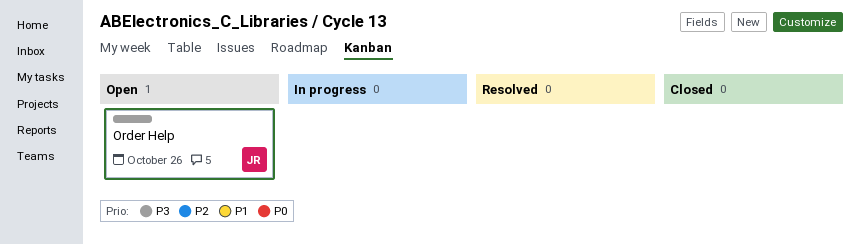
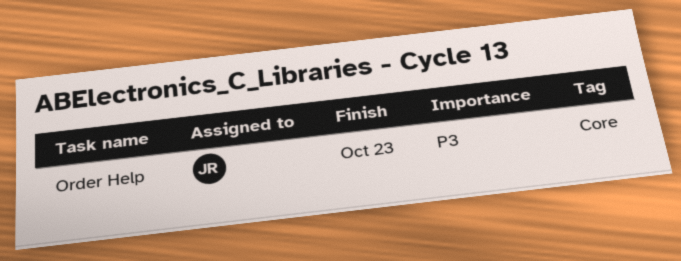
Order Help, due: Oct 26 -> Oct 23

